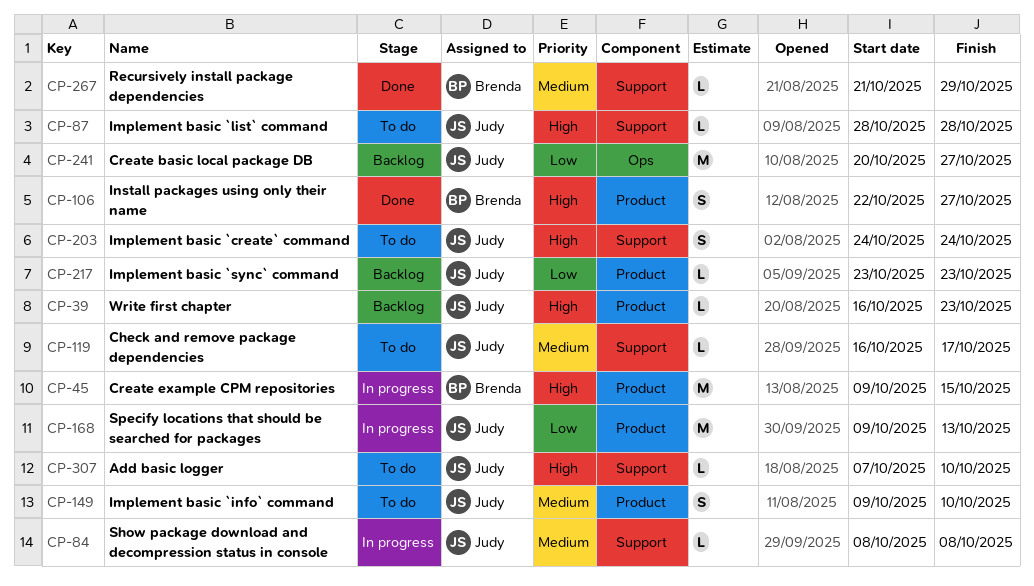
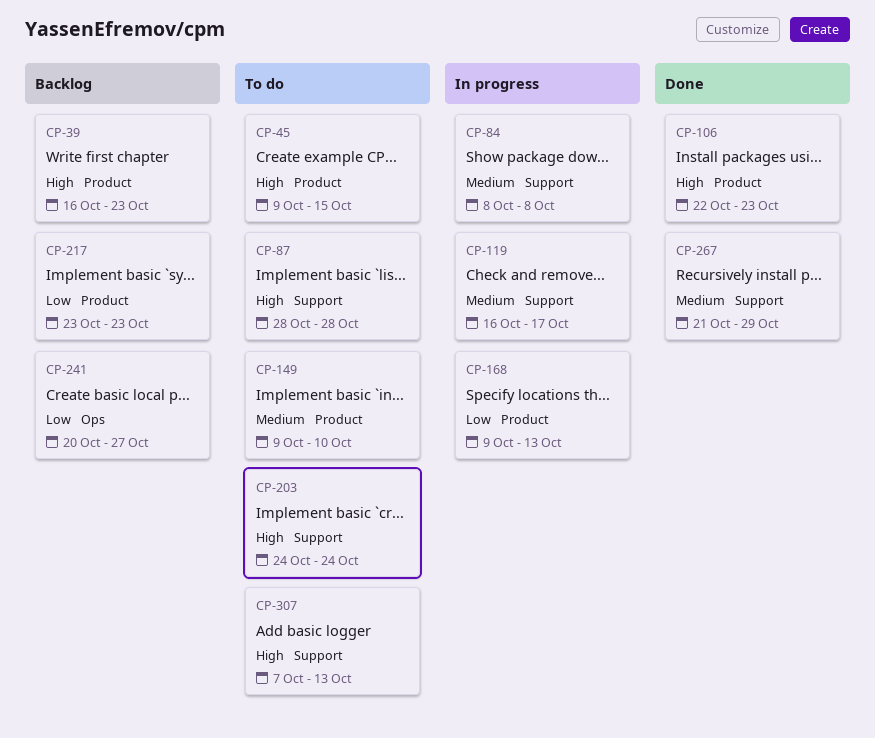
CP-45, status: In progress -> To do
CP-106, due: Oct 27 -> Oct 23
CP-119, status: To do -> In progress
CP-307, due: Oct 10 -> Oct 13

